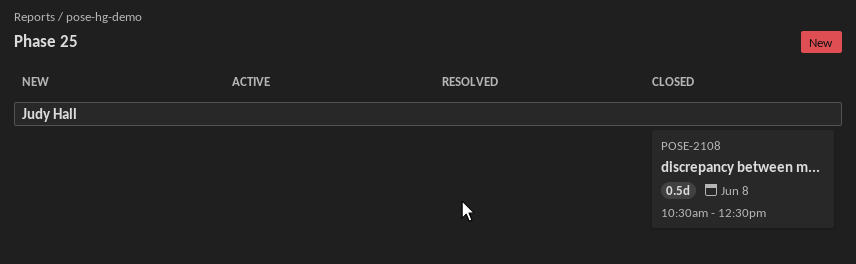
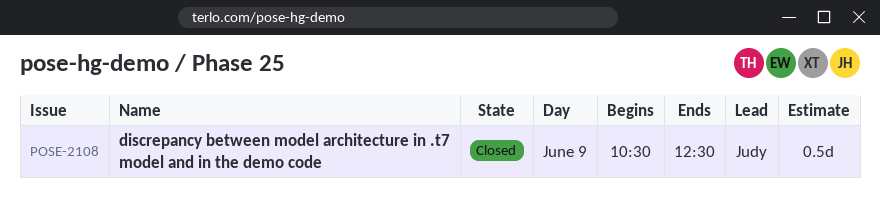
POSE-2108, day: Jun 8 -> Jun 9

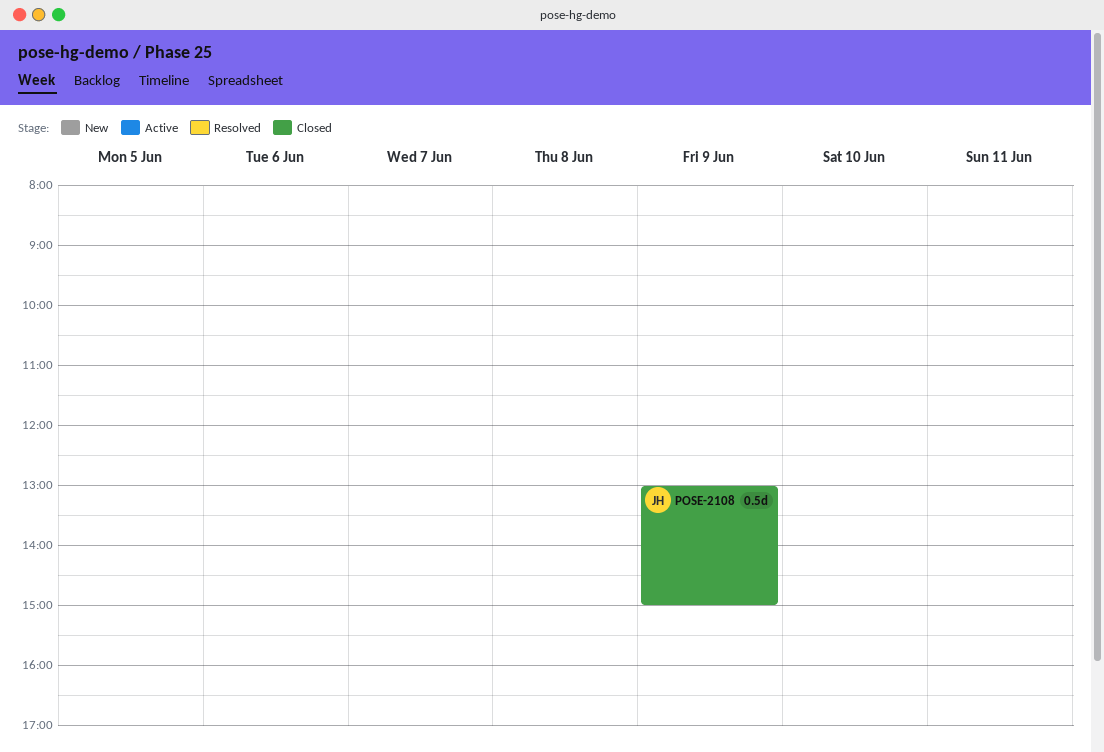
POSE-2108, begins: 10:30 -> 13:00
POSE-2108, ends: 12:30 -> 15:00

